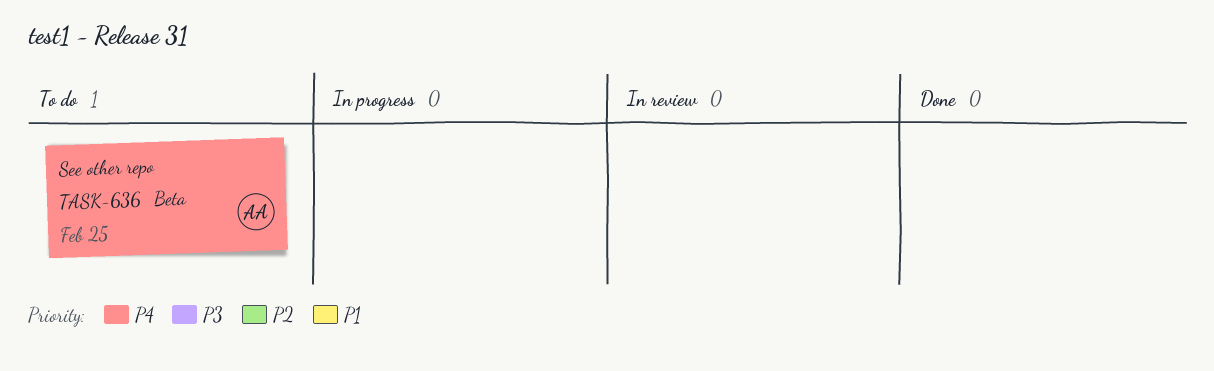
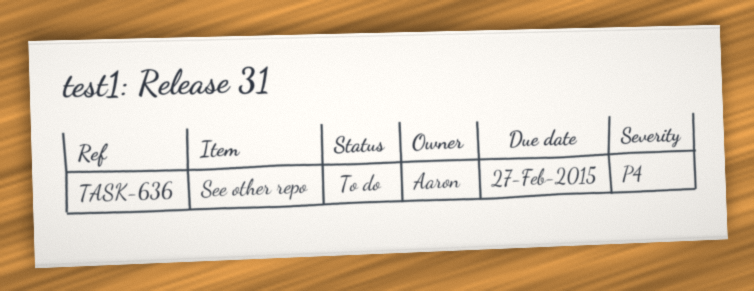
TASK-636, due: Feb 25 -> Feb 27

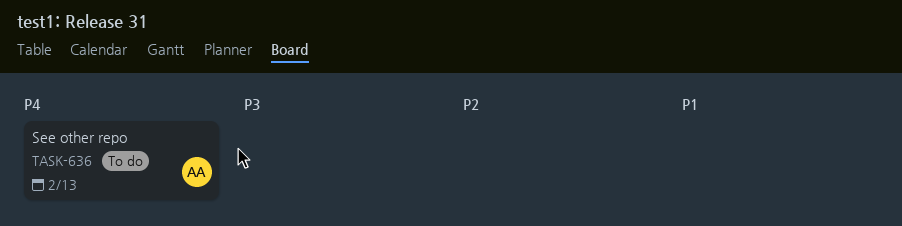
TASK-636, due: Feb 27 -> Feb 13

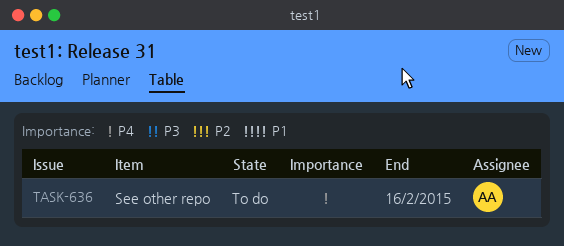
TASK-636, due: Feb 13 -> Feb 16

